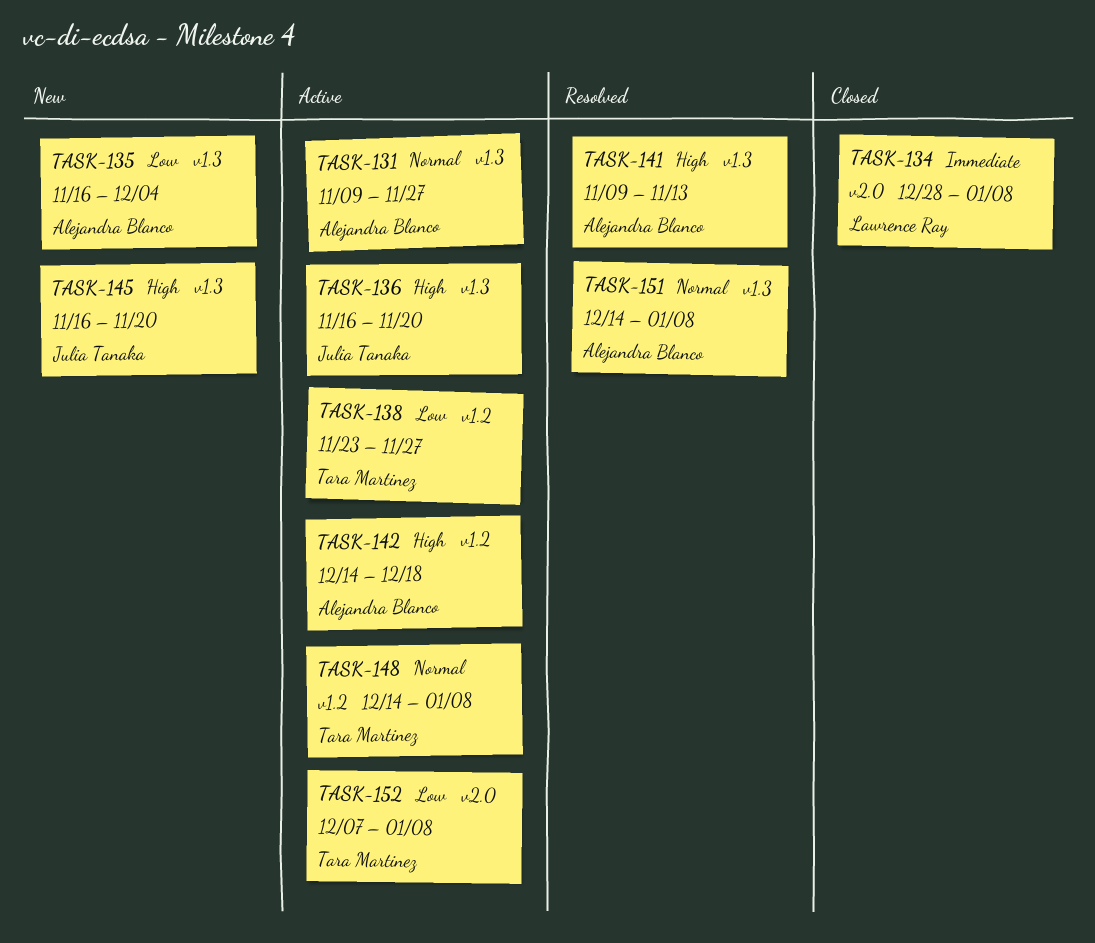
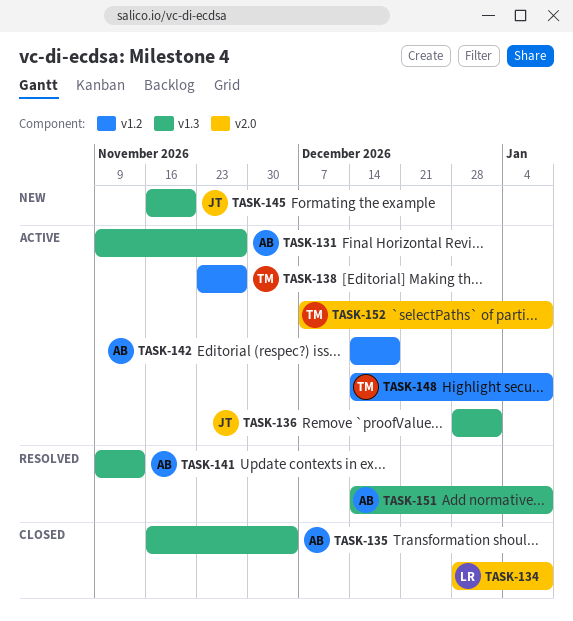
TASK-135, status: New -> Closed
TASK-136, start: Nov 16 -> Dec 28
TASK-136, due: Nov 20 -> Jan 1

